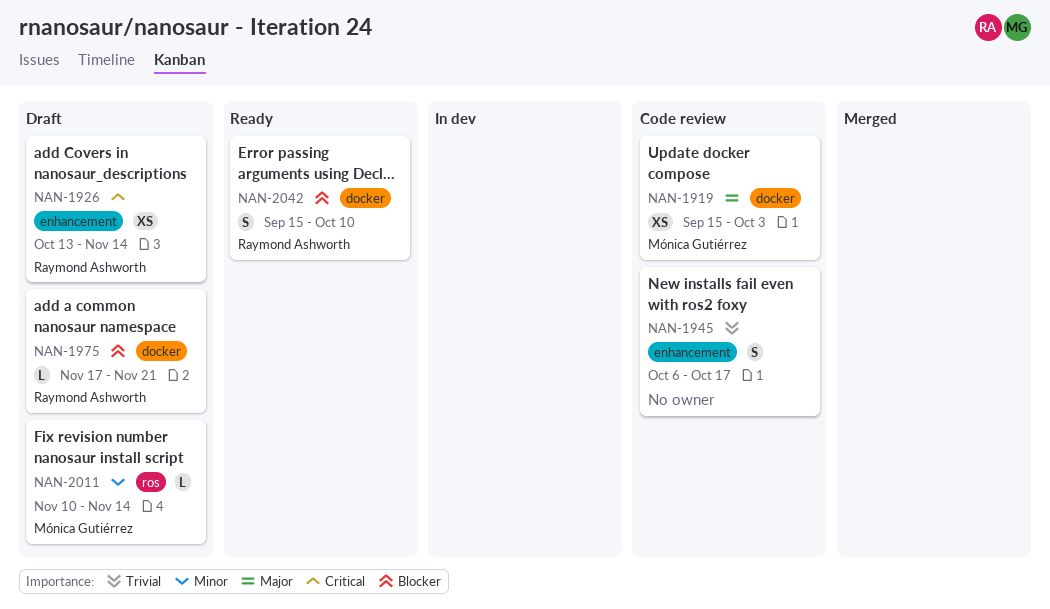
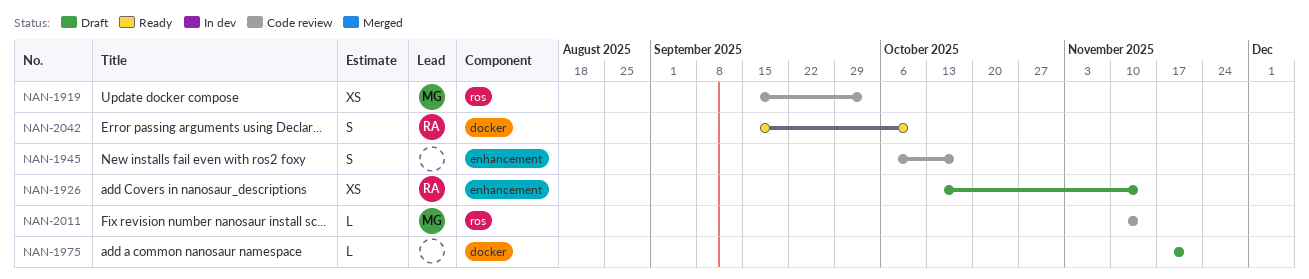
NAN-1919, label: docker -> ros
NAN-1975, owner: Raymond Ashworth -> none
NAN-2011, status: Draft -> Code review

